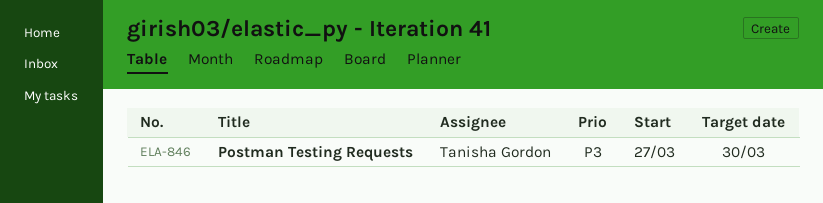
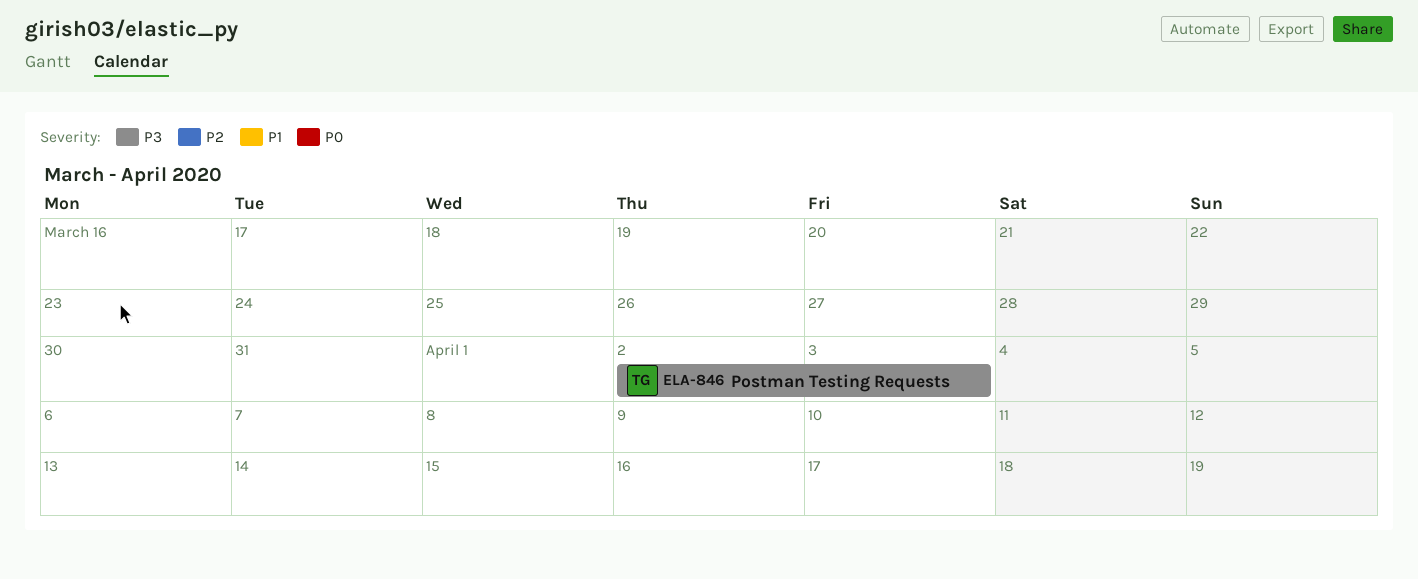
ELA-846, start: Mar 27 -> Apr 2
ELA-846, due: Mar 30 -> Apr 3

